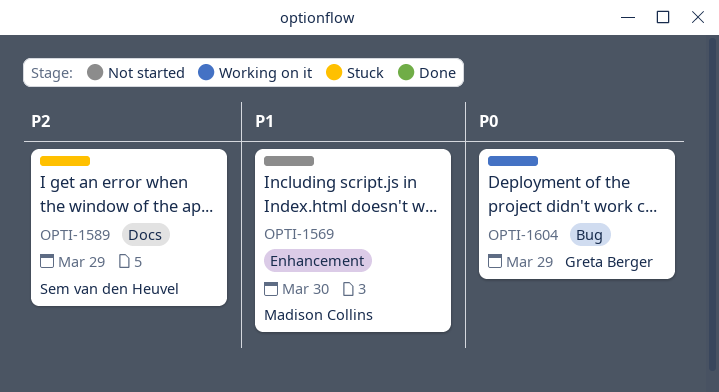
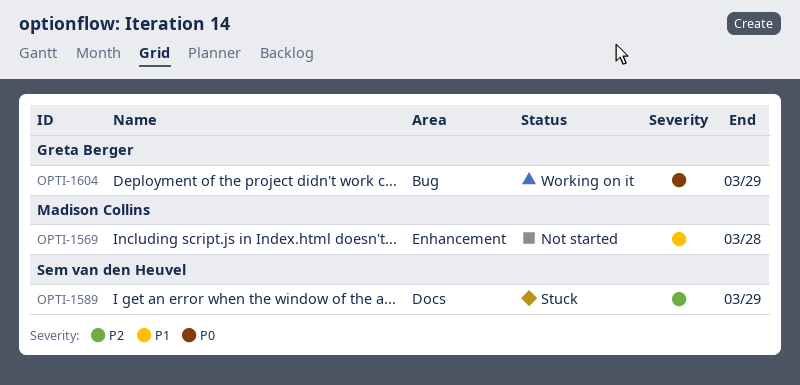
OPTI-1569, due: Mar 30 -> Mar 28

